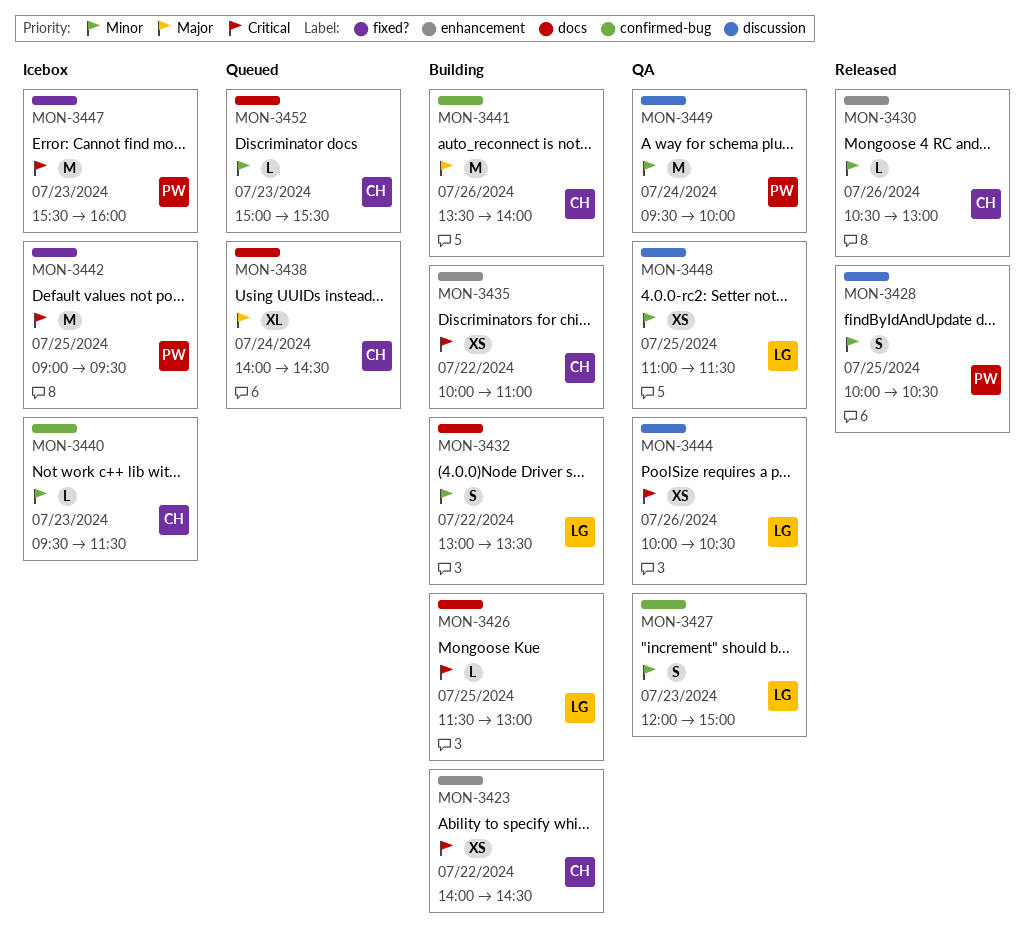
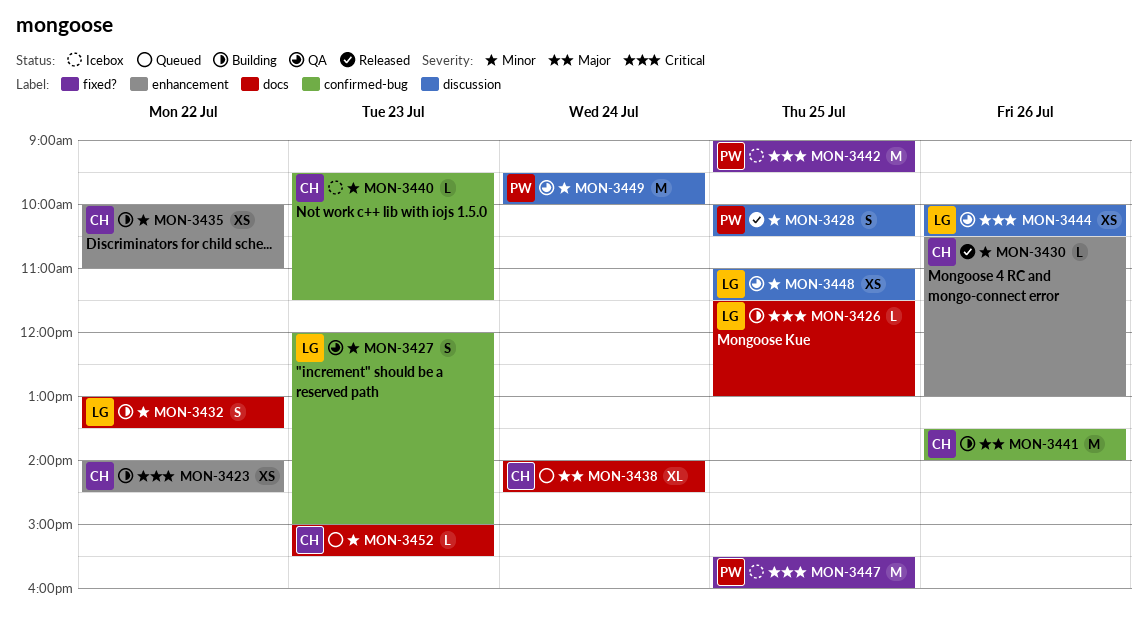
MON-3435, priority: Critical -> Minor
MON-3447, day: Jul 23 -> Jul 25

